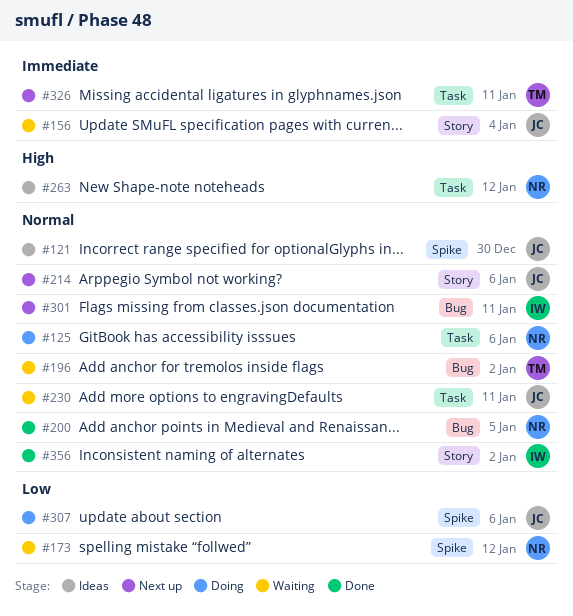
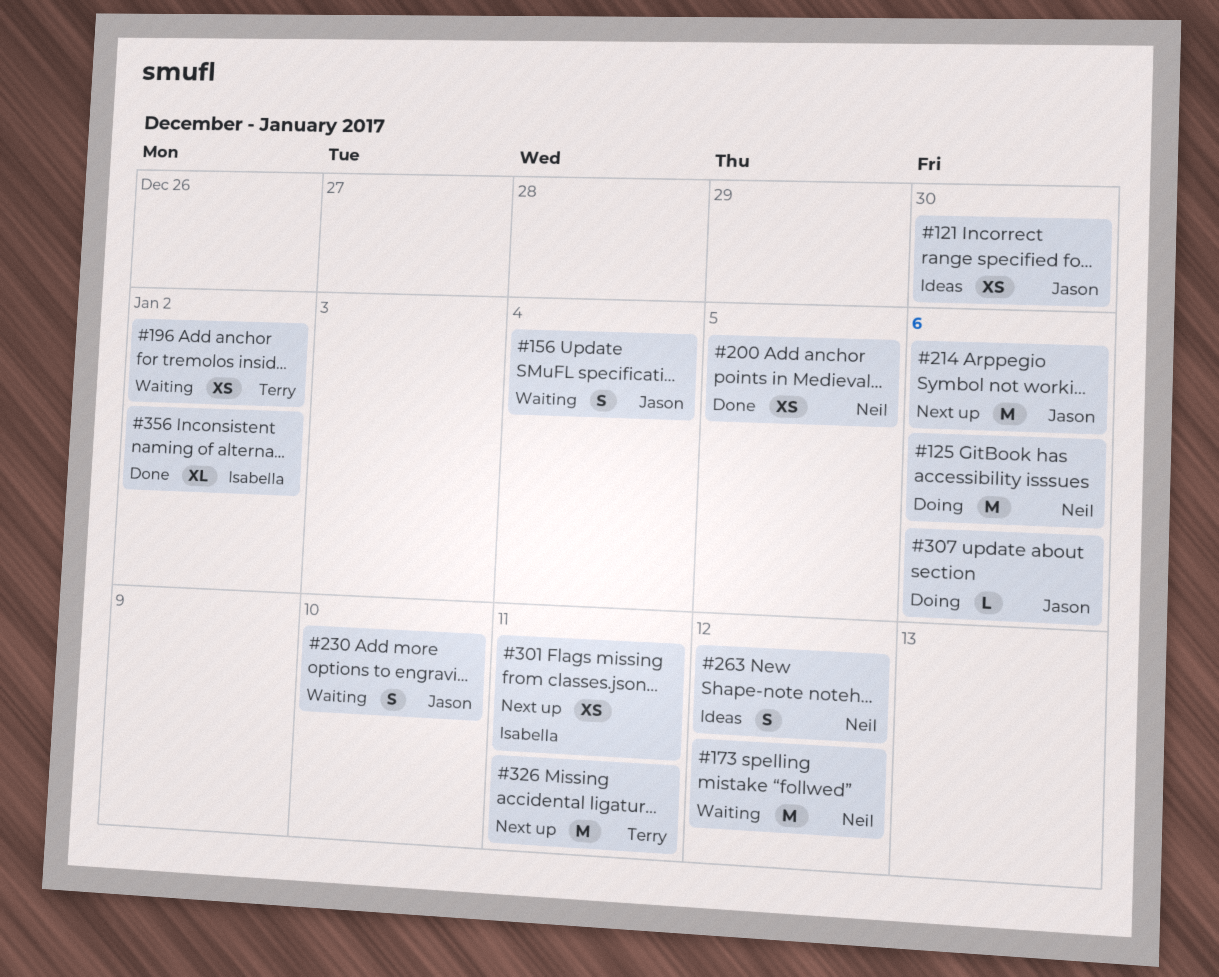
#230, due: Jan 11 -> Jan 10

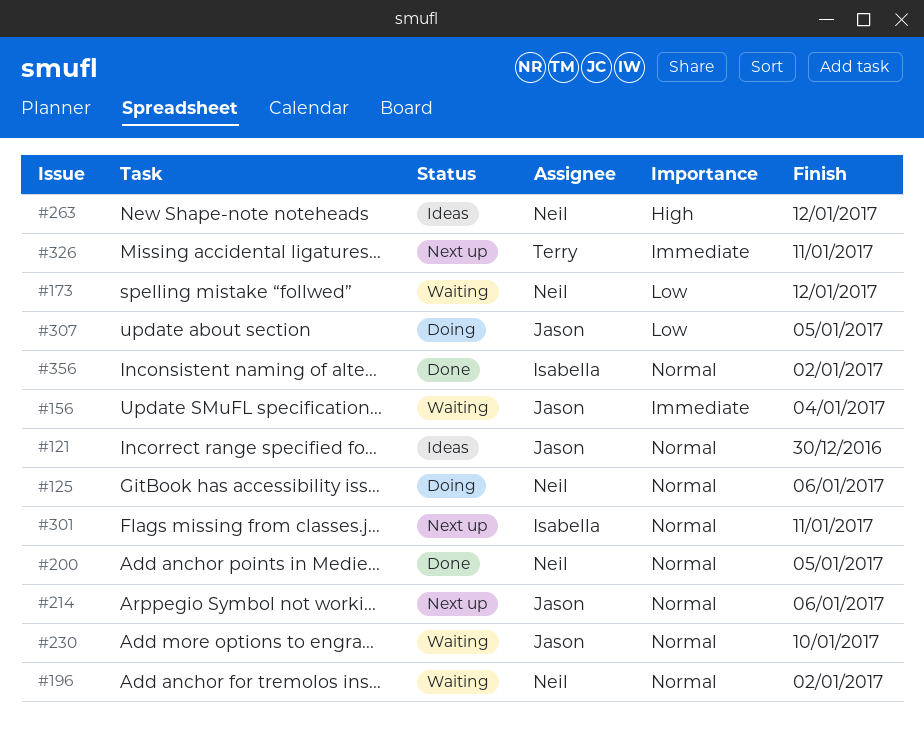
#196, owner: Terry -> Neil
#307, due: Jan 6 -> Jan 5

